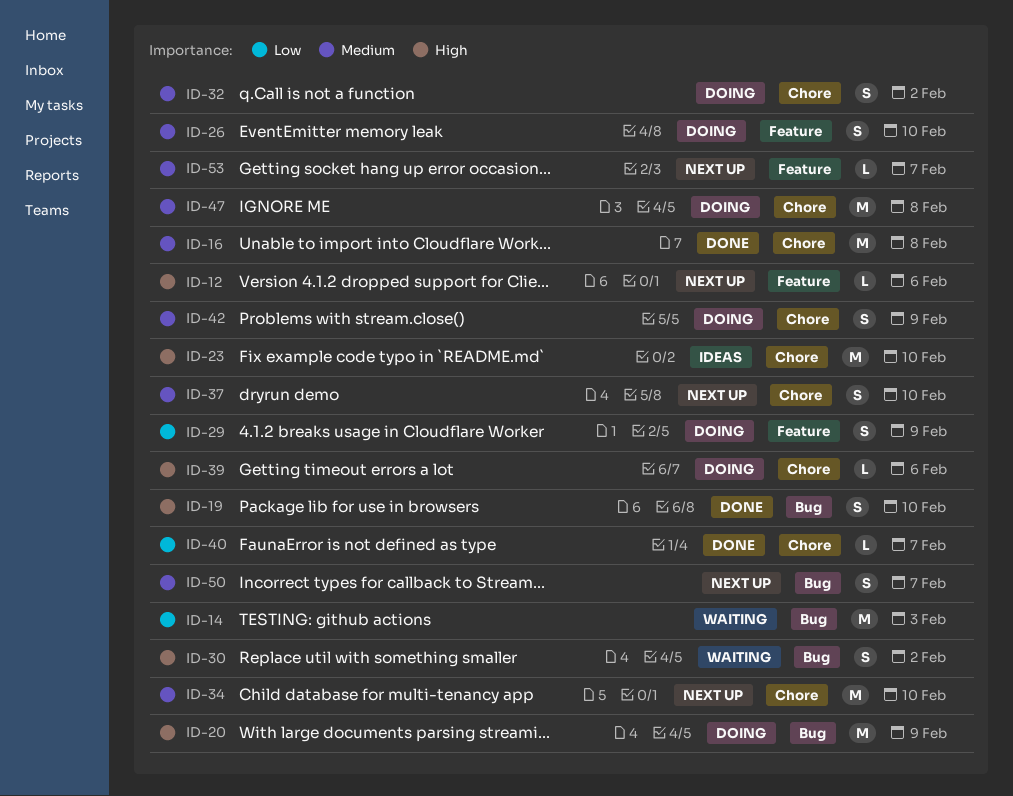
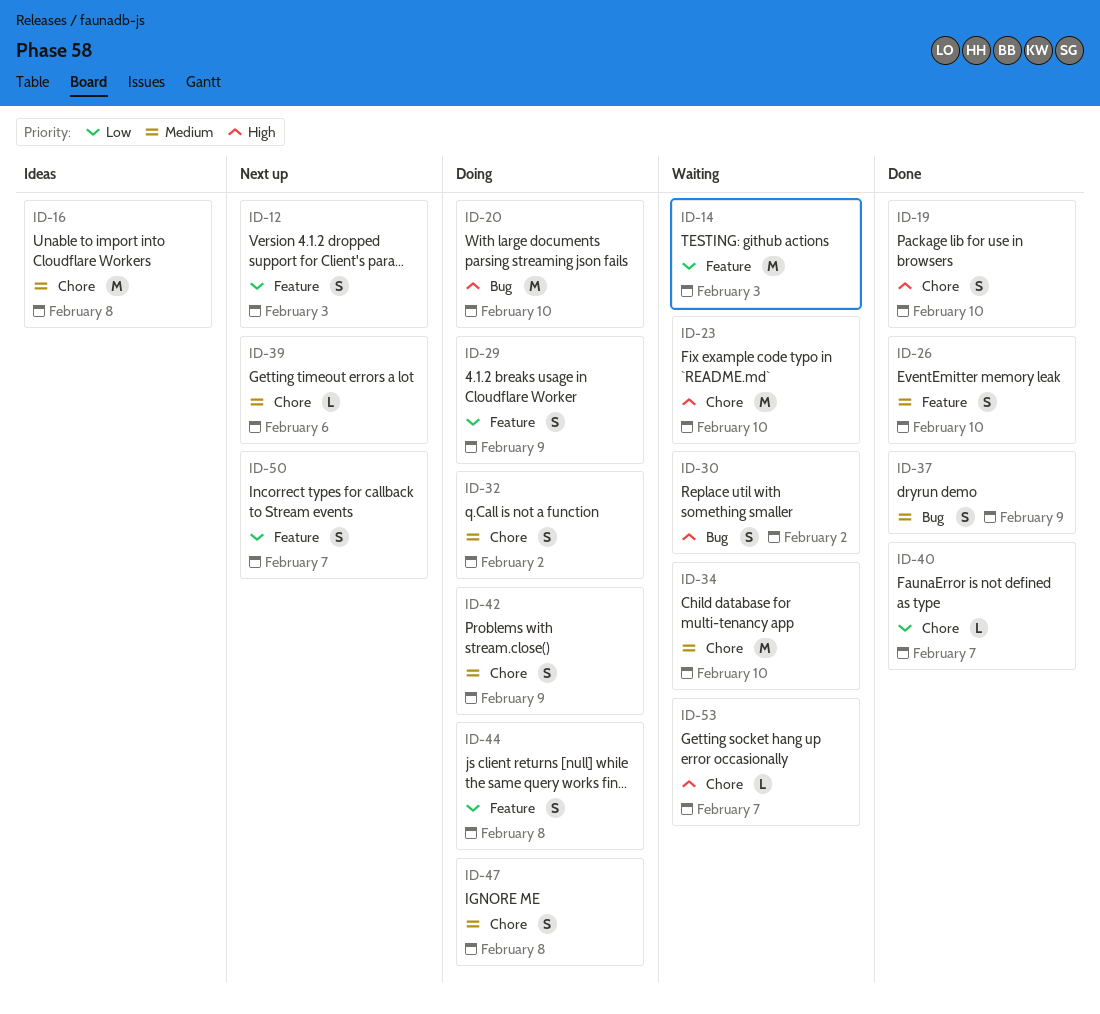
ID-12, priority: High -> Low
ID-12, estimate: L -> S
ID-12, due: Feb 6 -> Feb 3
ID-14, label: Bug -> Feature
ID-16, status: Done -> Ideas
ID-19, label: Bug -> Chore
ID-20, due: Feb 9 -> Feb 10
ID-23, status: Ideas -> Waiting
ID-26, status: Doing -> Done
ID-34, status: Next up -> Waiting
ID-37, status: Next up -> Done
ID-37, label: Chore -> Bug
ID-37, due: Feb 10 -> Feb 9
ID-39, status: Doing -> Next up
ID-39, priority: High -> Medium
ID-44: none -> present
ID-47, estimate: M -> S
ID-50, priority: Medium -> Low
ID-50, label: Bug -> Feature
ID-53, status: Next up -> Waiting
ID-53, priority: Medium -> High
ID-53, label: Feature -> Chore

